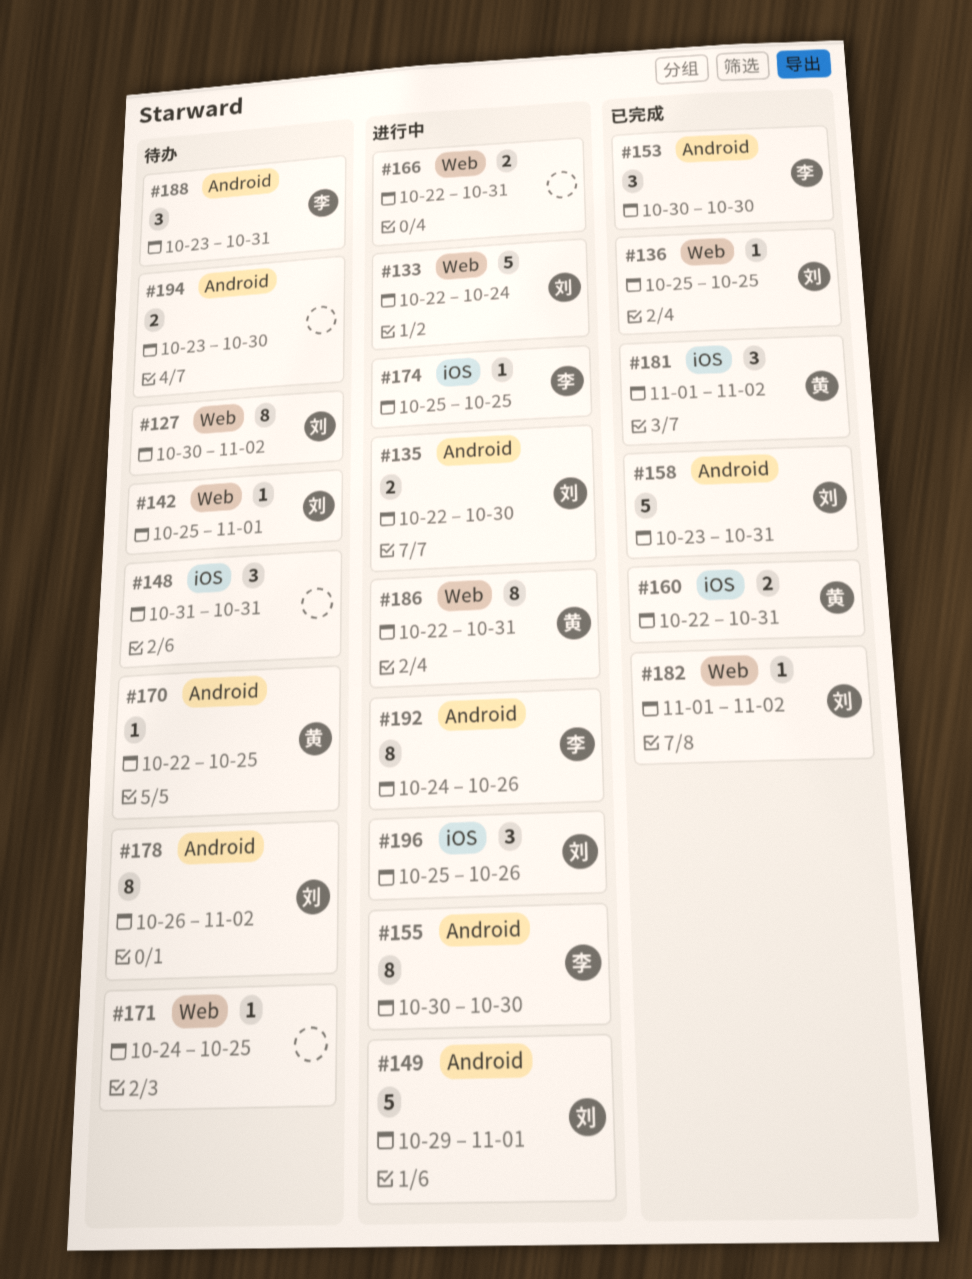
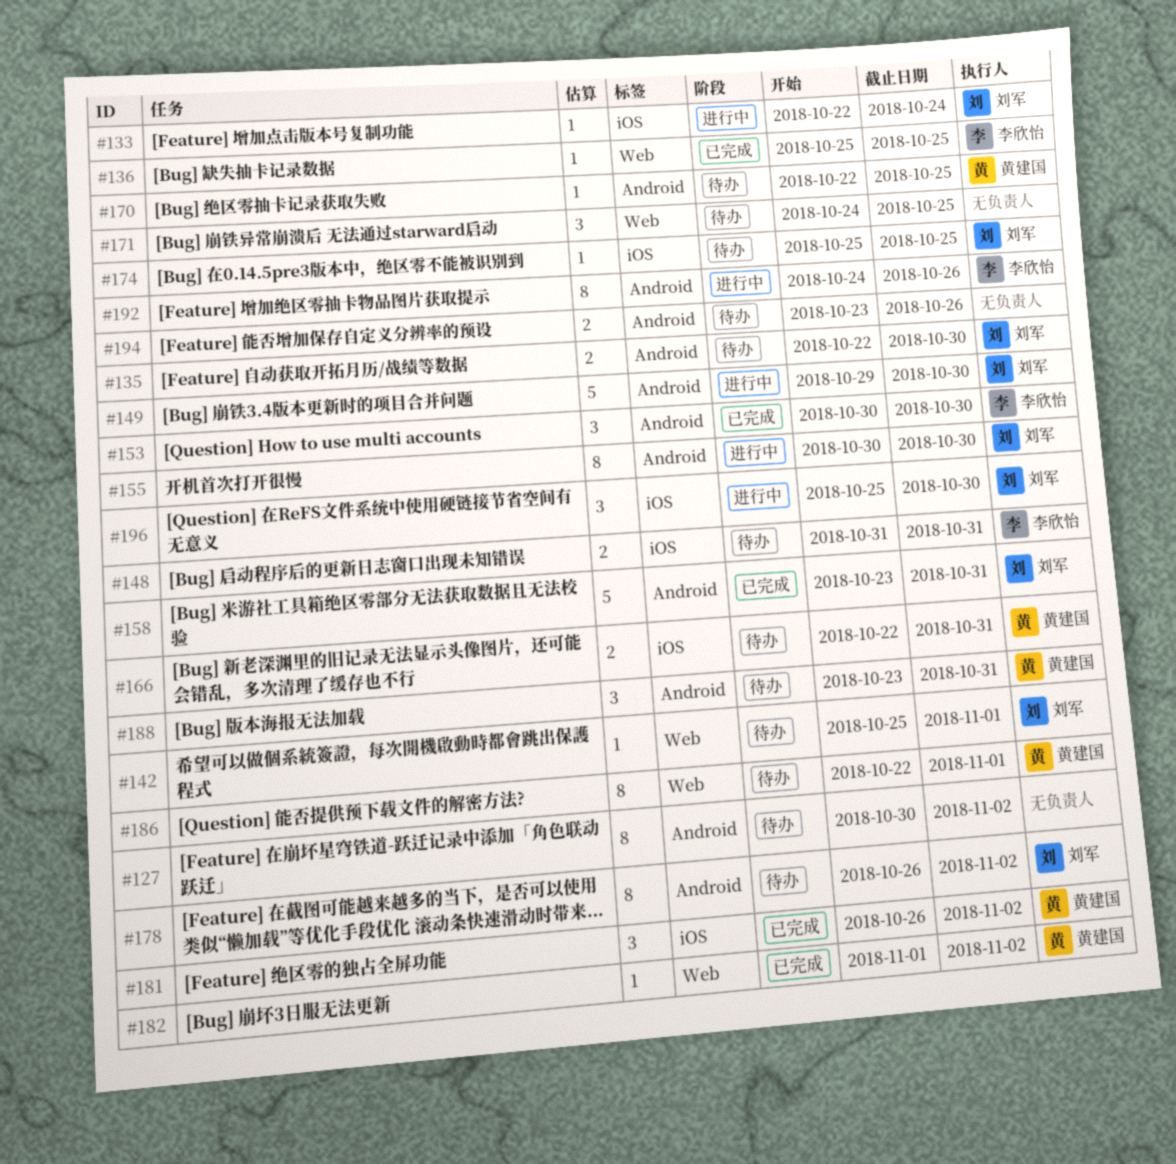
#127, owner: 刘军 -> none
#127, label: Web -> Android
#133, label: Web -> iOS
#133, estimate: 5 -> 1
#135, status: 进行中 -> 待办
#136, owner: 刘军 -> 李欣怡
#148, owner: none -> 李欣怡
#148, estimate: 3 -> 2
#149, due: Nov 1 -> Oct 30
#155, owner: 李欣怡 -> 刘军
#160: present -> none
#166, status: 进行中 -> 待办
#166, owner: none -> 黄建国
#166, label: Web -> iOS
#171, estimate: 1 -> 3
#174, status: 进行中 -> 待办
#174, owner: 李欣怡 -> 刘军
#181, start: Nov 1 -> Oct 26
#182, owner: 刘军 -> 黄建国
#186, status: 进行中 -> 待办
#186, due: Oct 31 -> Nov 1
#188, owner: 李欣怡 -> 黄建国
#194, due: Oct 30 -> Oct 26
#196, due: Oct 26 -> Oct 30

